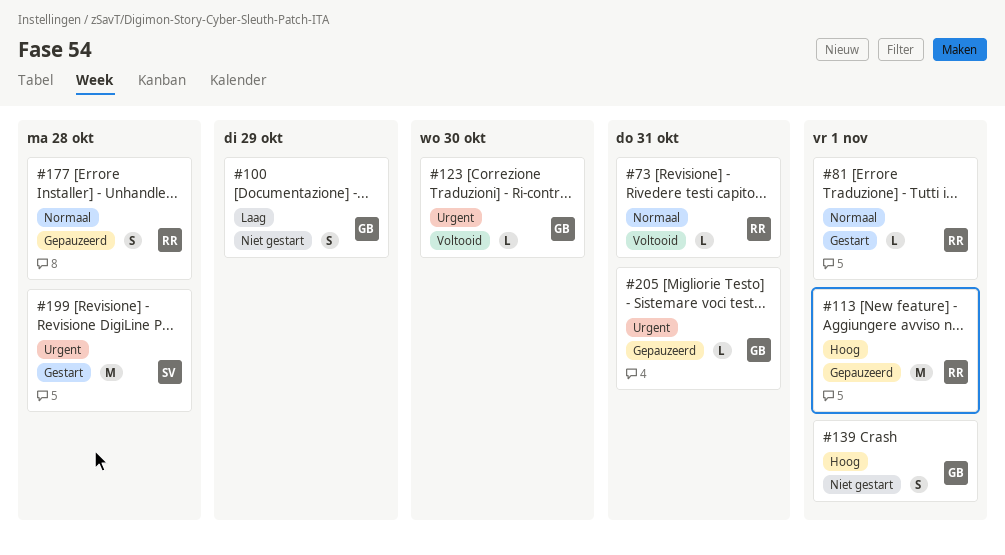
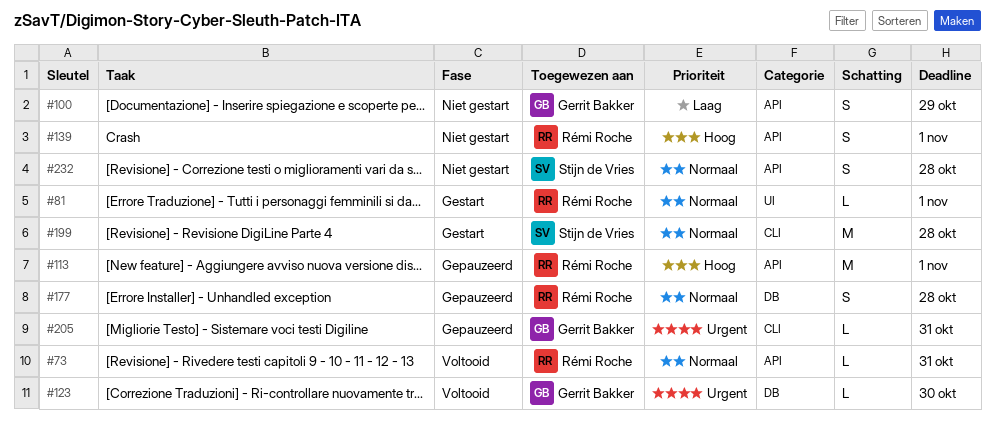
#139, owner: Gerrit Bakker -> Rémi Roche
#199, priority: Urgent -> Normaal
#232: none -> present

